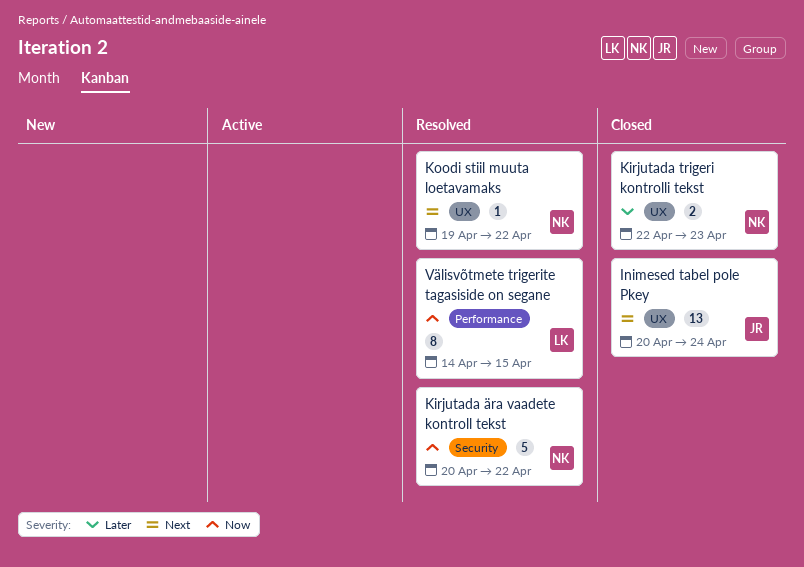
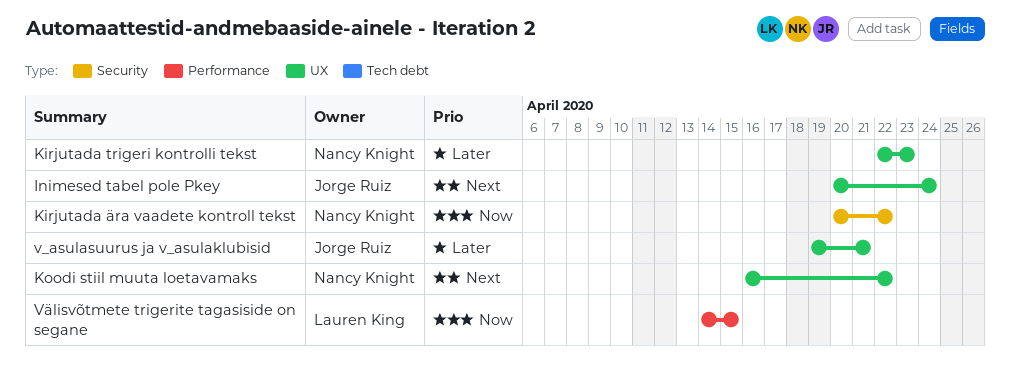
Koodi stiil muuta loetavamaks, start: Apr 19 -> Apr 16
v_asulasuurus ja v_asulaklubisid: none -> present

